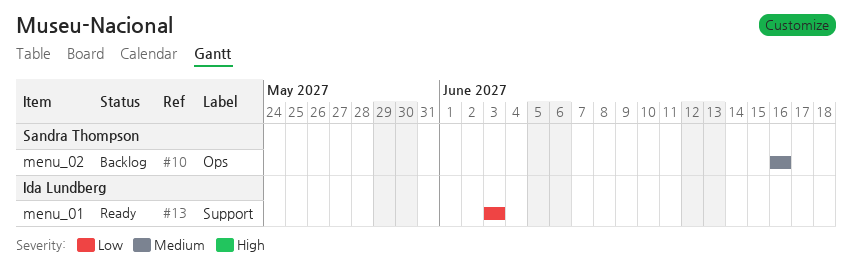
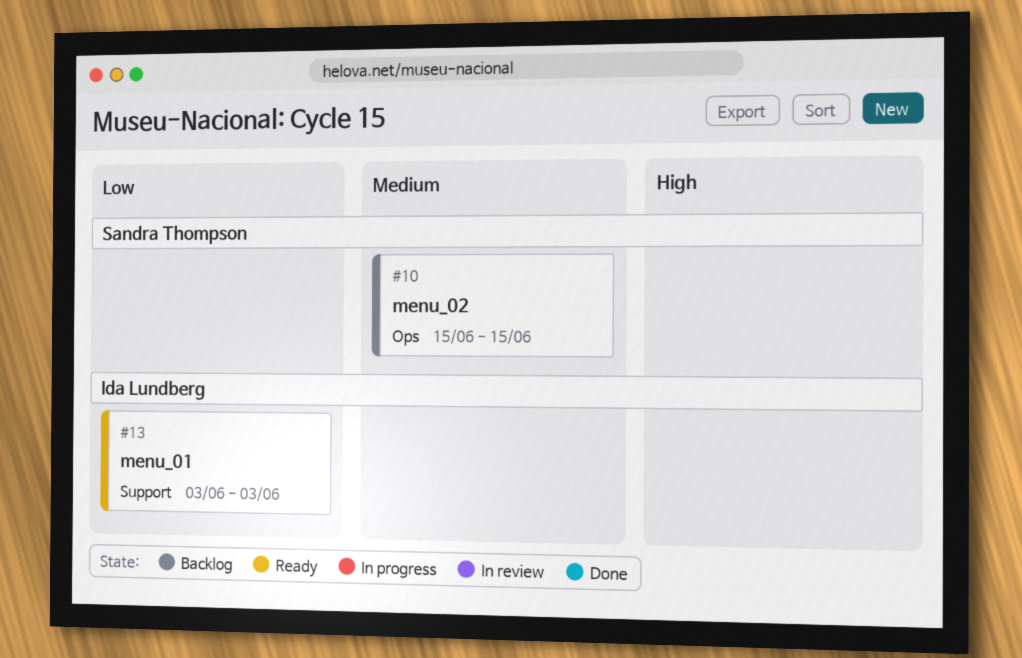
#10, start: Jun 16 -> Jun 15
#10, due: Jun 16 -> Jun 15

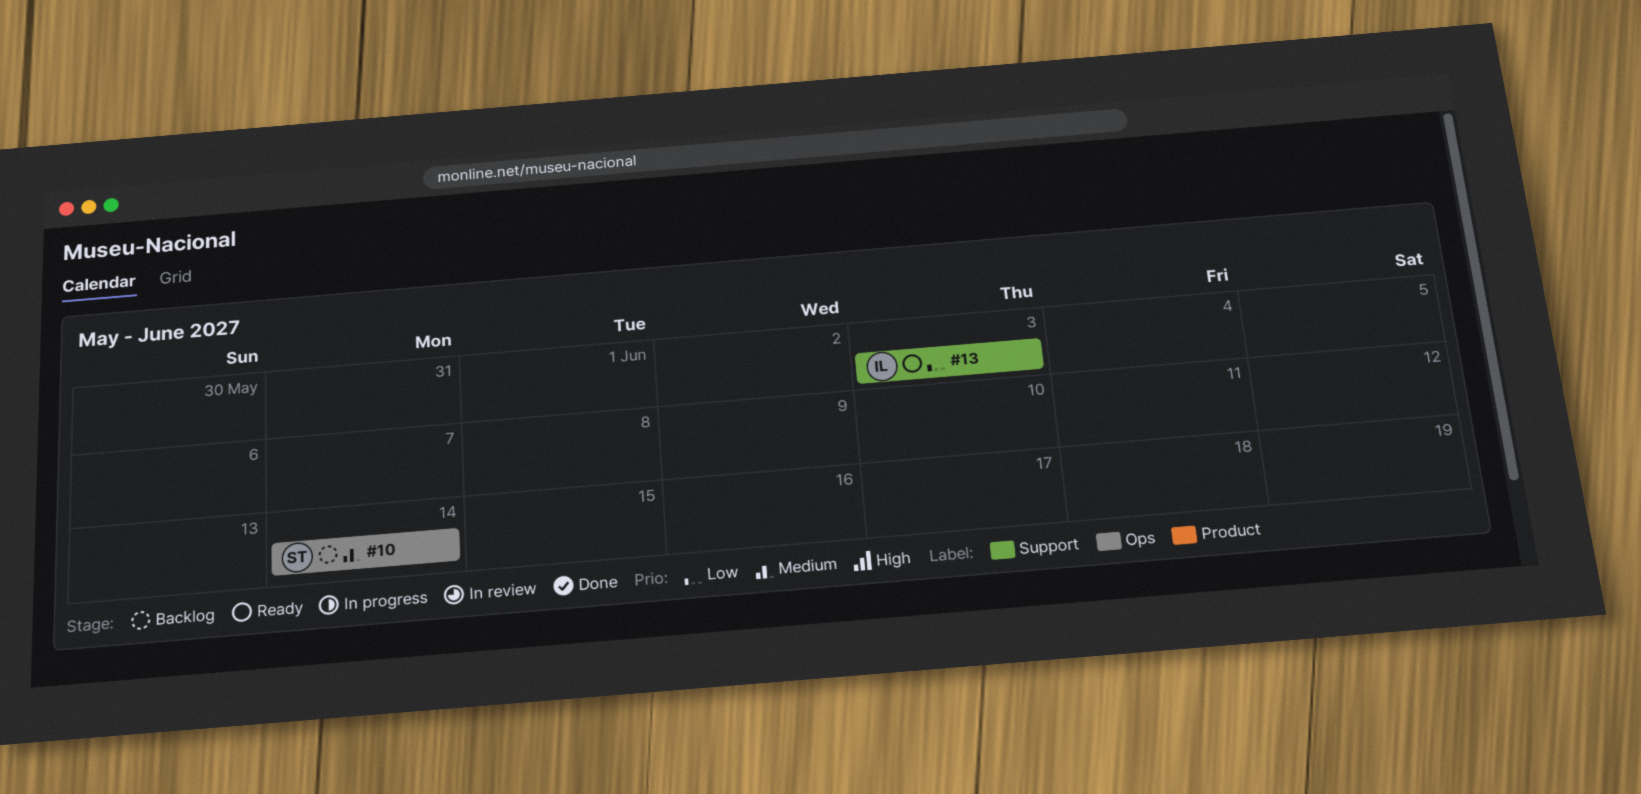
#10, start: Jun 15 -> Jun 14
#10, due: Jun 15 -> Jun 14

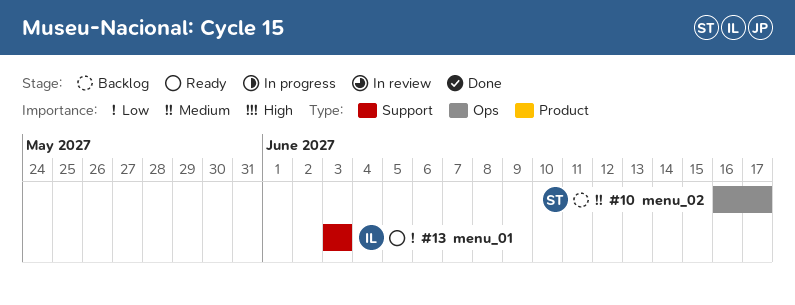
#10, start: Jun 14 -> Jun 16
#10, due: Jun 14 -> Jun 17

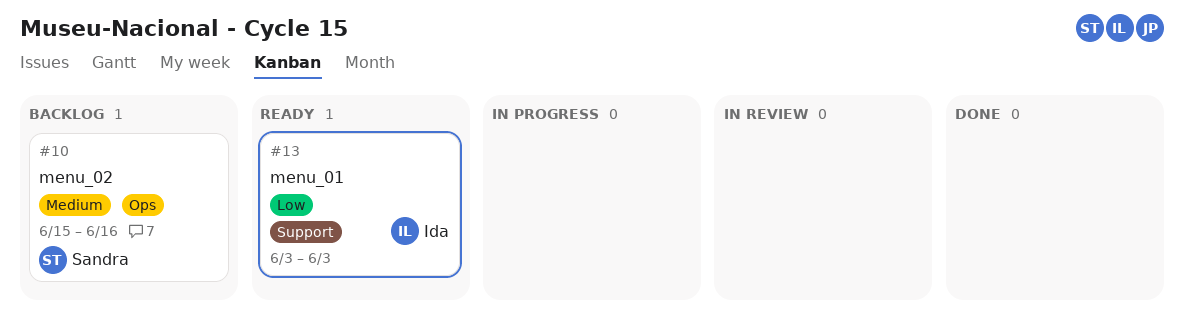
#10, start: Jun 16 -> Jun 15
#10, due: Jun 17 -> Jun 16

